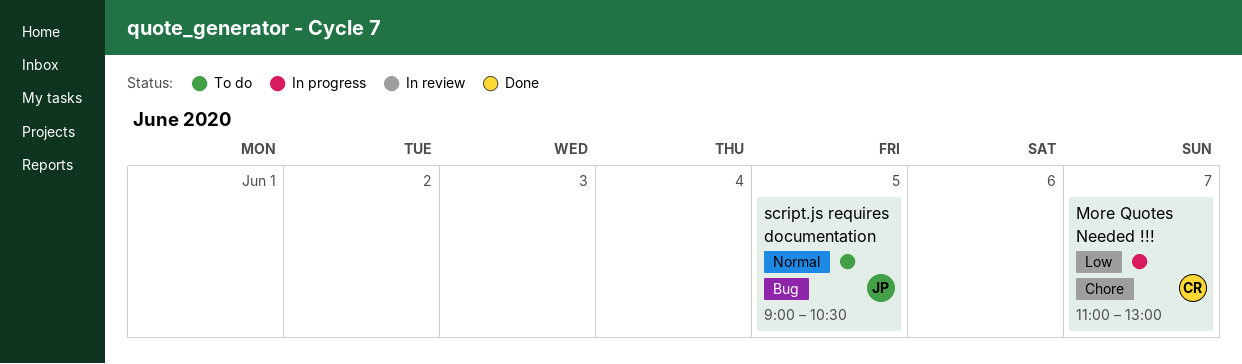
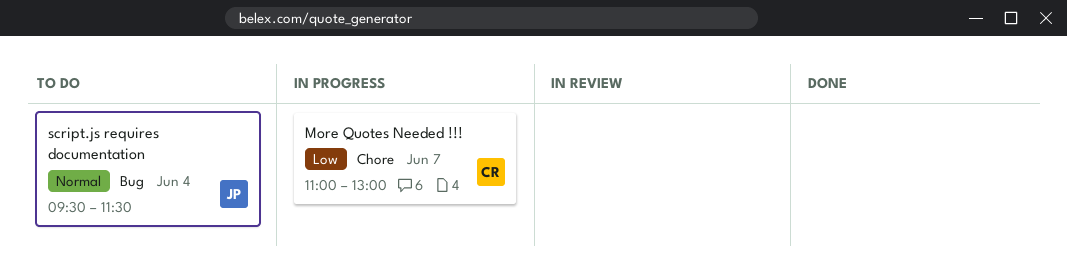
script.js requires documentation, day: Jun 5 -> Jun 4
script.js requires documentation, begins: 09:00 -> 09:30
script.js requires documentation, ends: 10:30 -> 11:30

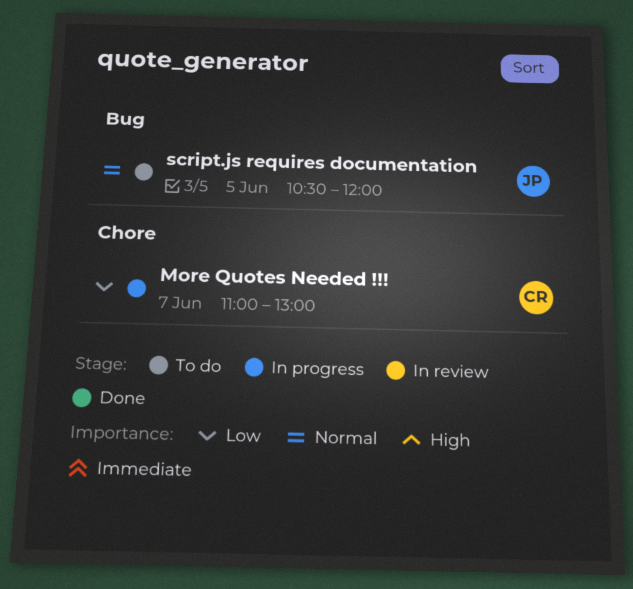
script.js requires documentation, day: Jun 4 -> Jun 5
script.js requires documentation, begins: 09:30 -> 10:30
script.js requires documentation, ends: 11:30 -> 12:00

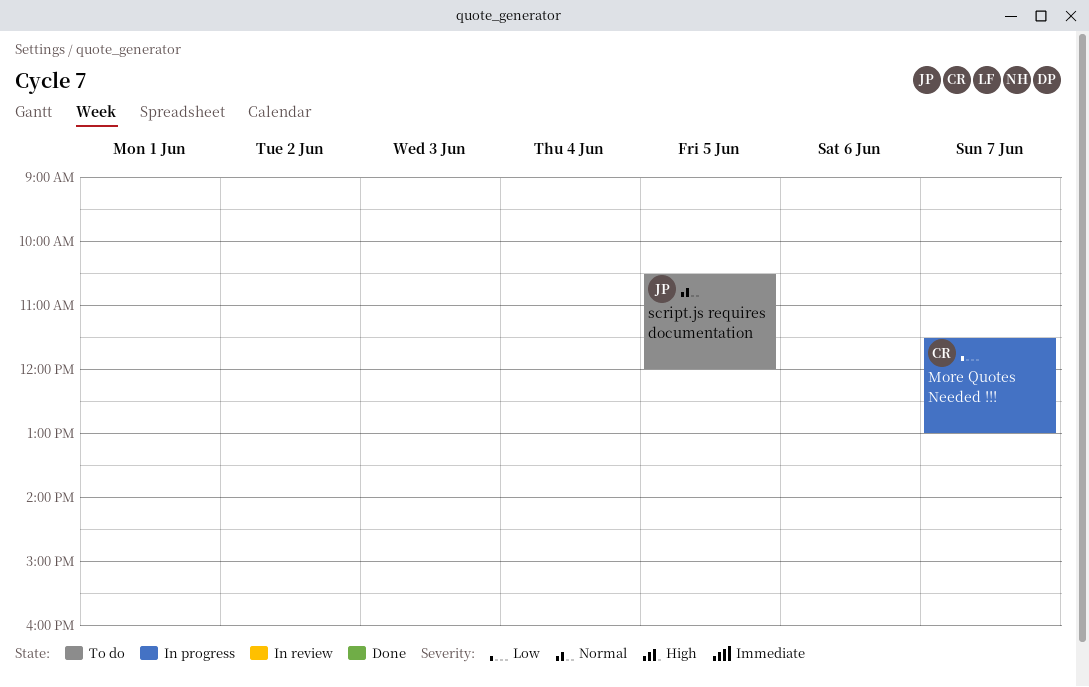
More Quotes Needed !!!, begins: 11:00 -> 11:30

